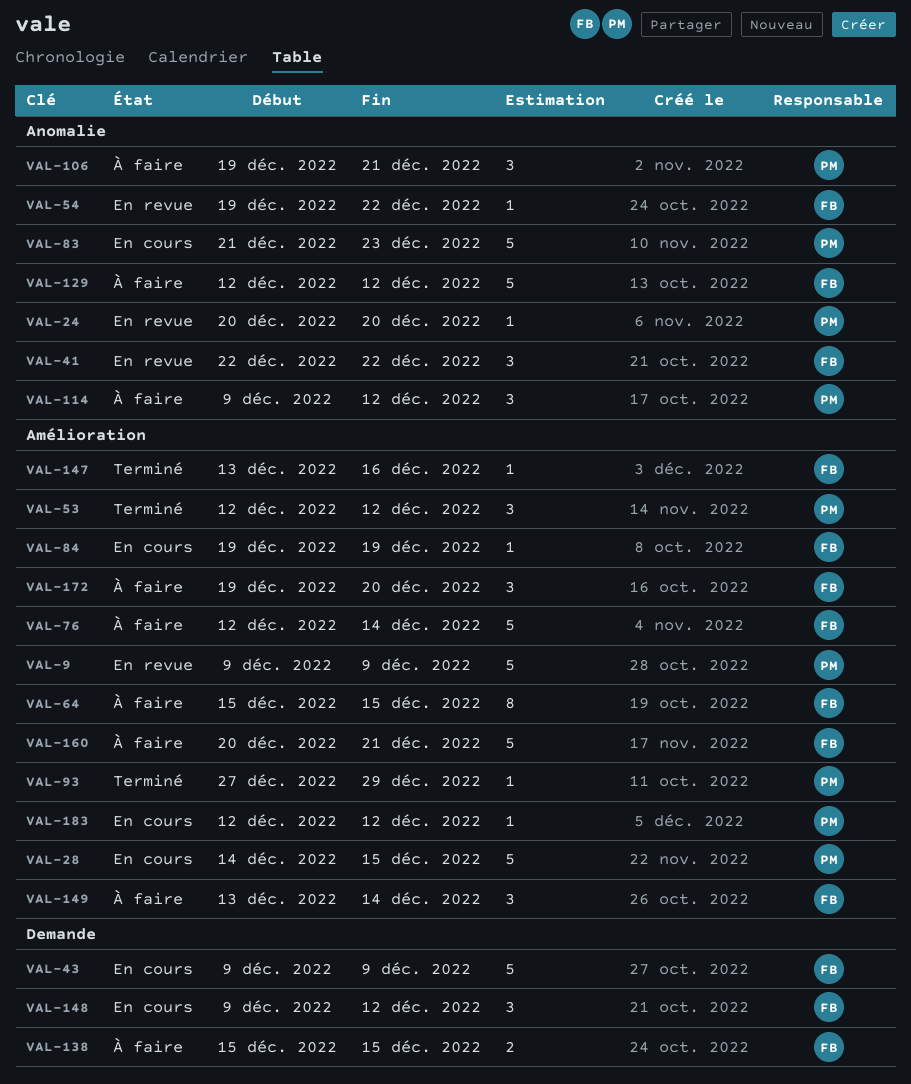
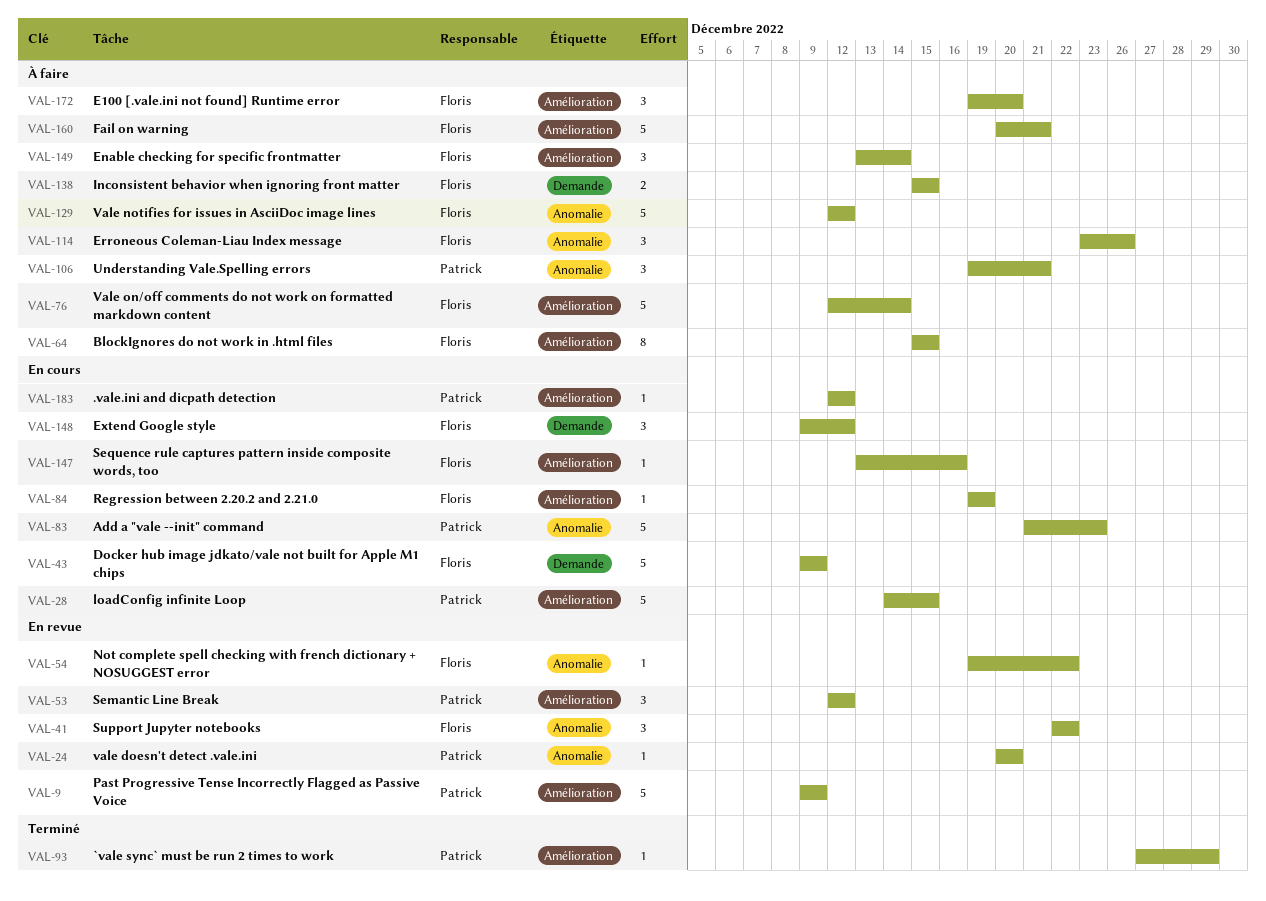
VAL-53, status: Terminé -> En revue
VAL-114, owner: Patrick -> Floris
VAL-114, start: Dec 9 -> Dec 23
VAL-114, due: Dec 12 -> Dec 26
VAL-147, status: Terminé -> En cours

